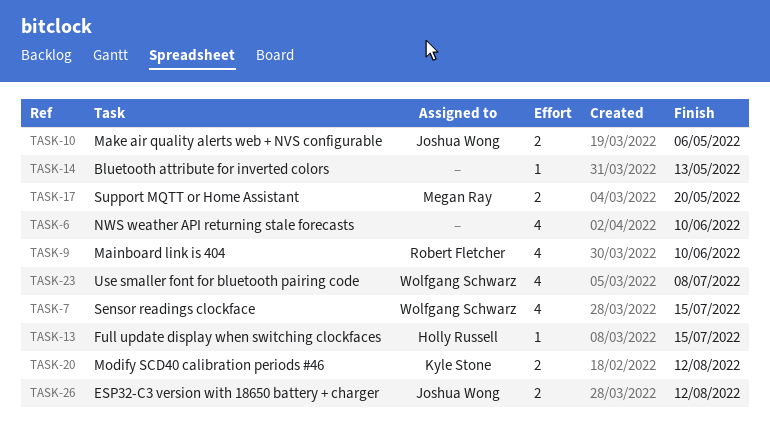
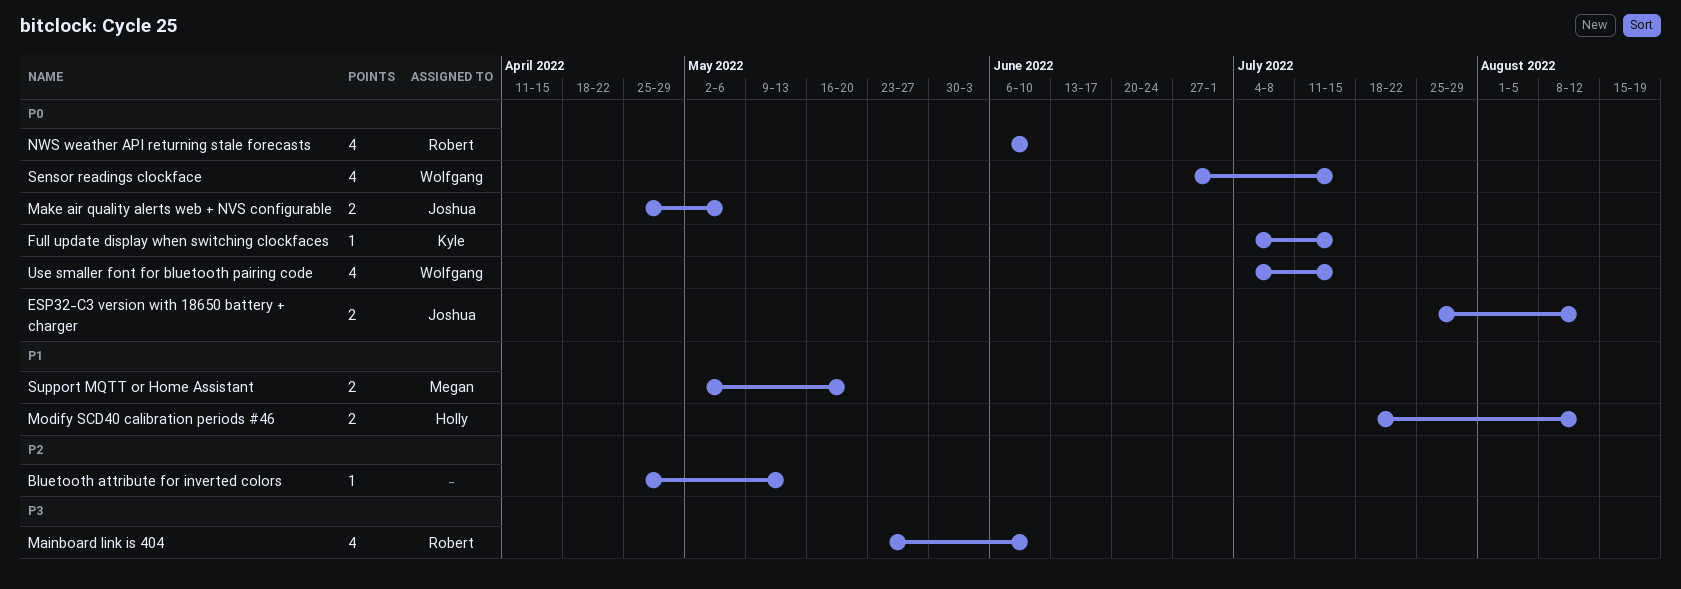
Full update display when switching clockfaces, owner: Holly Russell -> Kyle Stone
Modify SCD40 calibration periods #46, owner: Kyle Stone -> Holly Russell
NWS weather API returning stale forecasts, owner: none -> Robert Fletcher
Use smaller font for bluetooth pairing code, due: Jul 8 -> Jul 15

